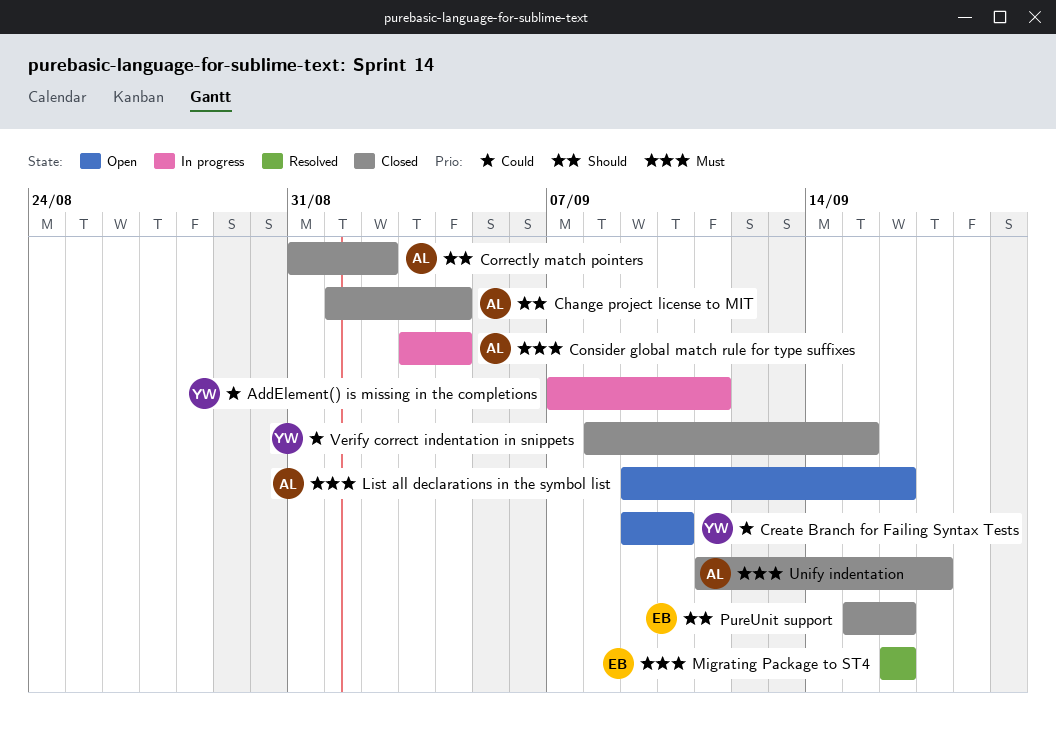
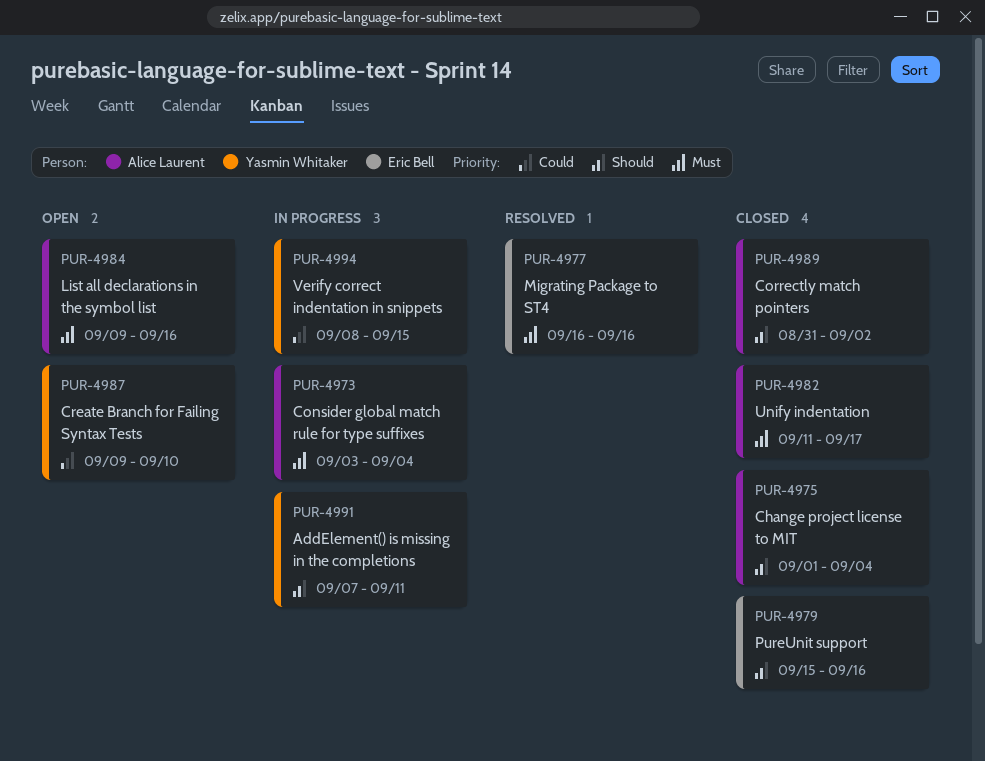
AddElement() is missing in the completions, priority: Could -> Should
Verify correct indentation in snippets, status: Closed -> In progress

